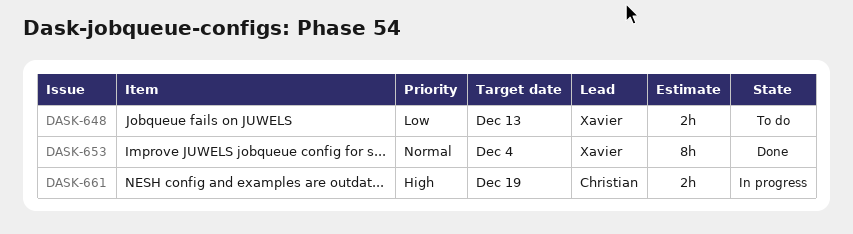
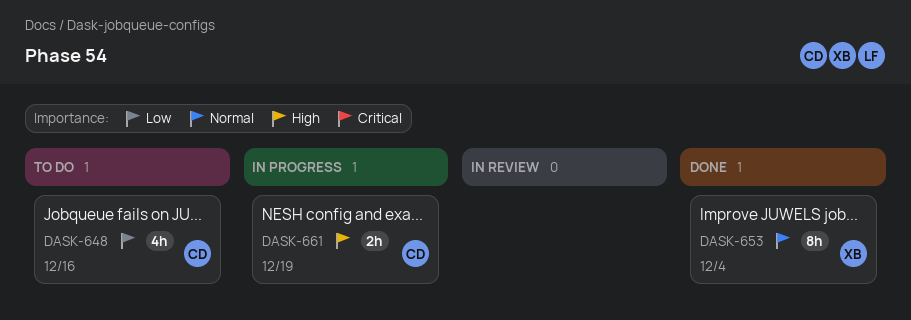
DASK-648, owner: Xavier -> Christian
DASK-648, estimate: 2h -> 4h
DASK-648, due: Dec 13 -> Dec 16

